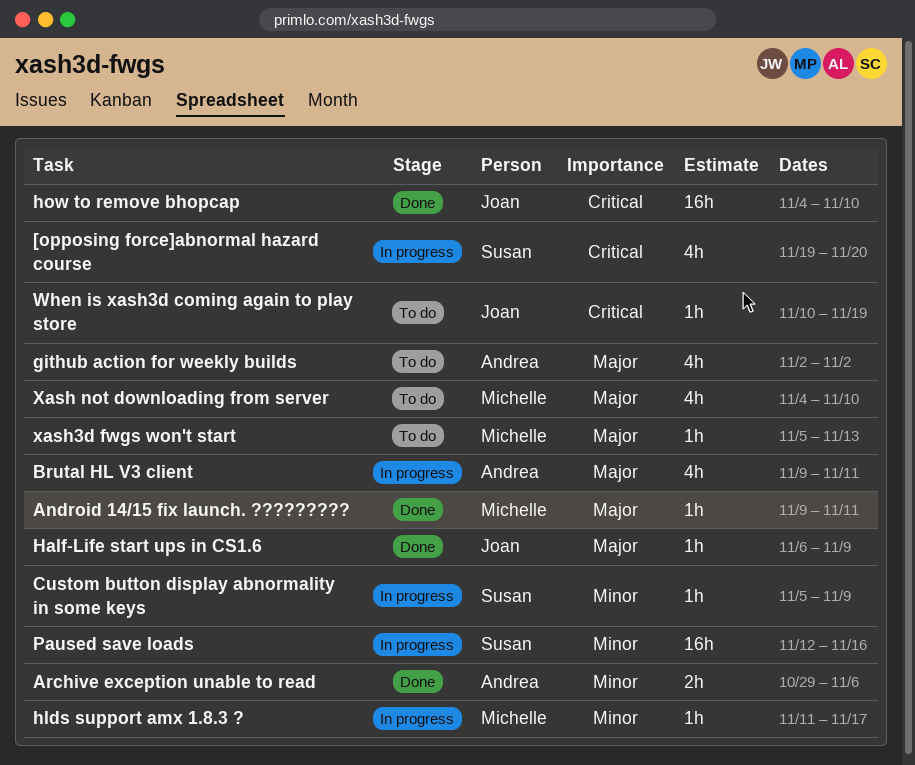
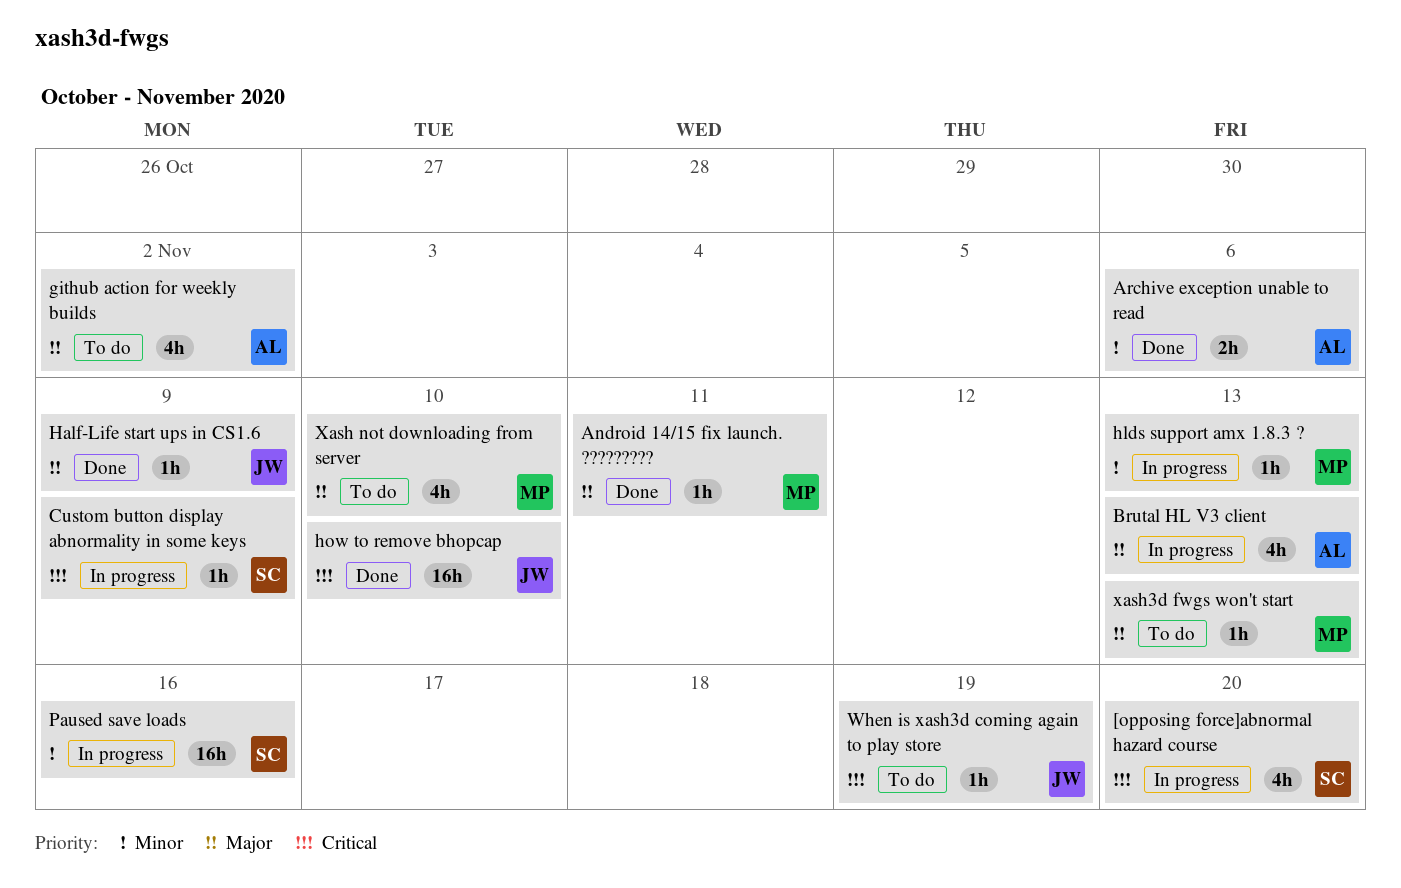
Brutal HL V3 client, due: Nov 11 -> Nov 13
Custom button display abnormality in some keys, priority: Minor -> Critical
hlds support amx 1.8.3 ?, due: Nov 17 -> Nov 13

